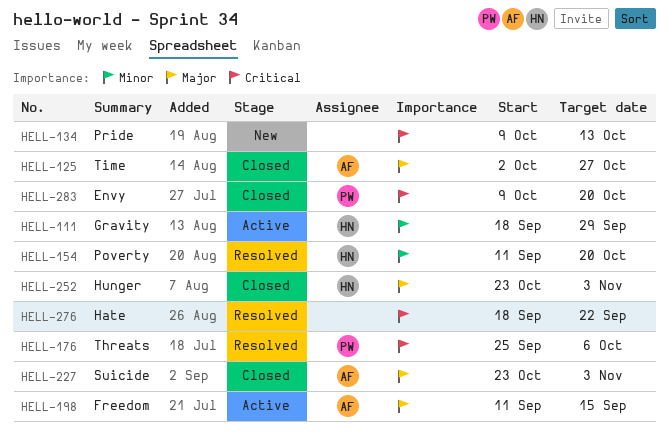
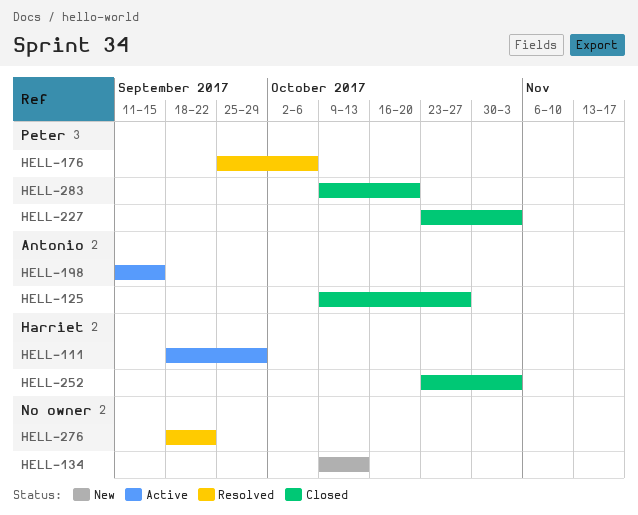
HELL-125, start: Oct 2 -> Oct 9
HELL-154: present -> none
HELL-227, owner: Antonio -> Peter

